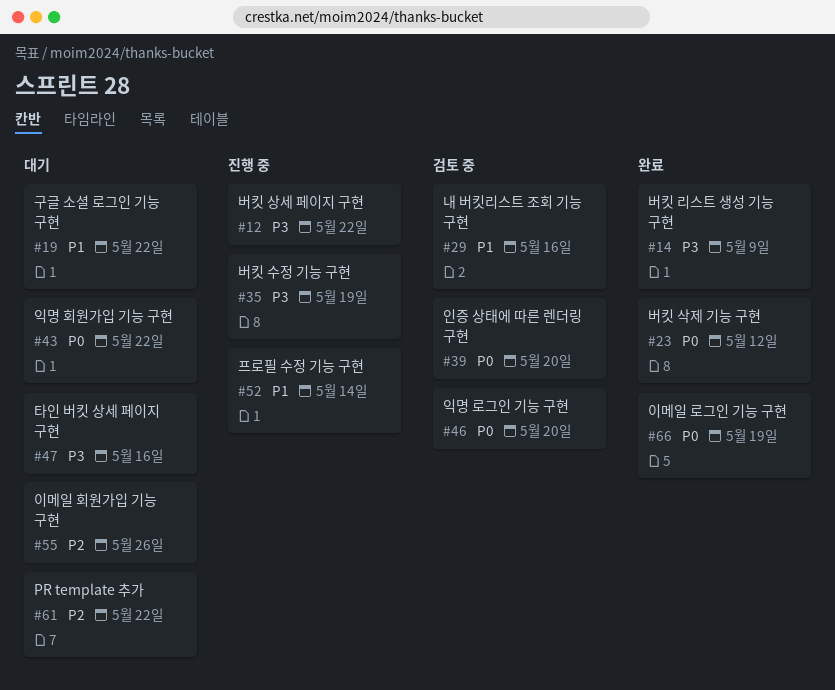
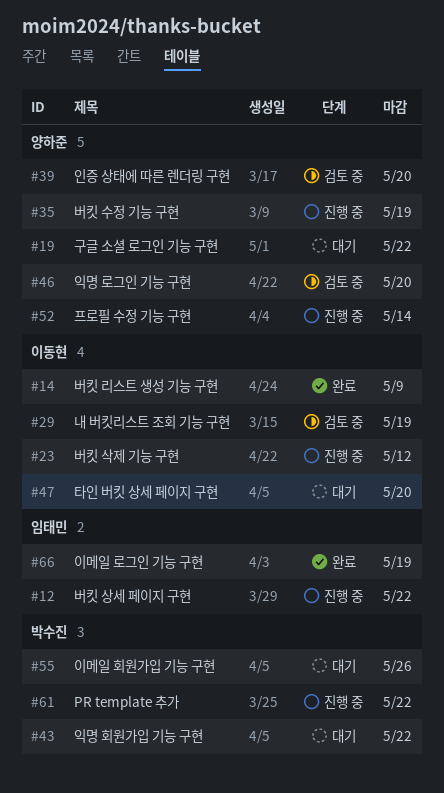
#23, status: 완료 -> 진행 중
#29, due: May 16 -> May 19
#47, due: May 16 -> May 20
#61, status: 대기 -> 진행 중

